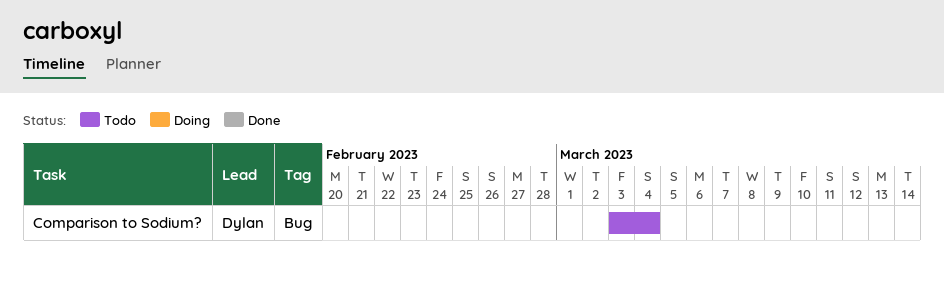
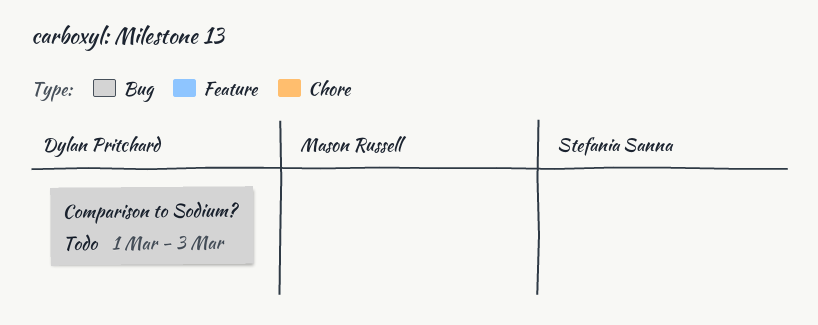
Comparison to Sodium?, start: Mar 3 -> Mar 1
Comparison to Sodium?, due: Mar 4 -> Mar 3

